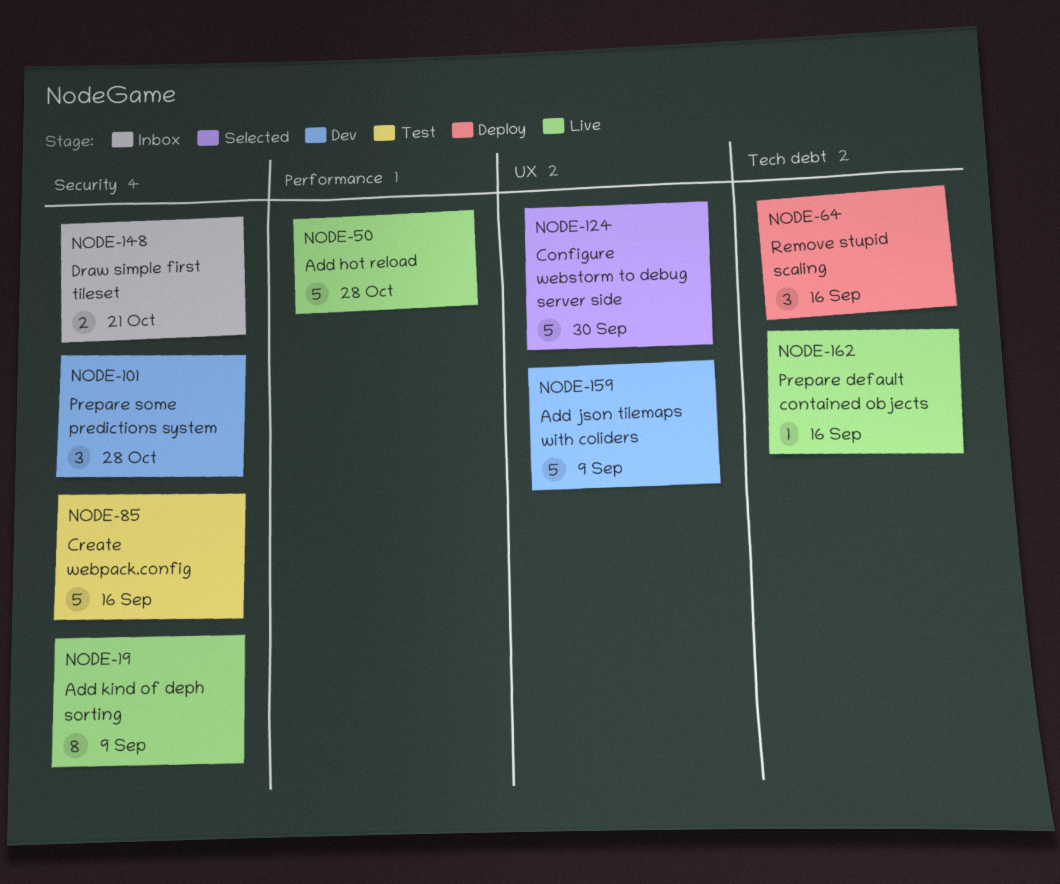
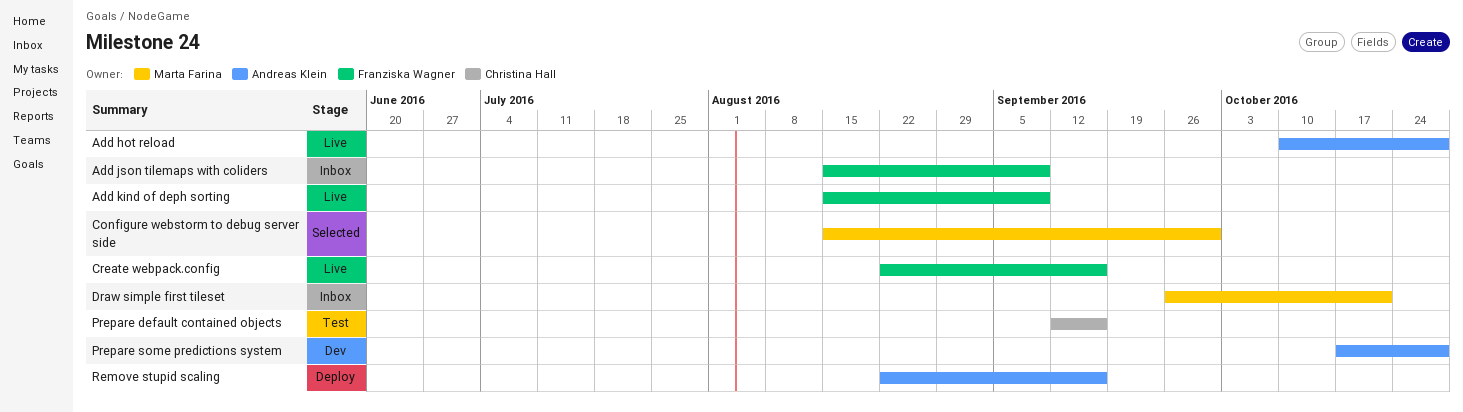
Add json tilemaps with coliders, status: Dev -> Inbox
Create webpack.config, status: Test -> Live
Prepare default contained objects, status: Live -> Test

